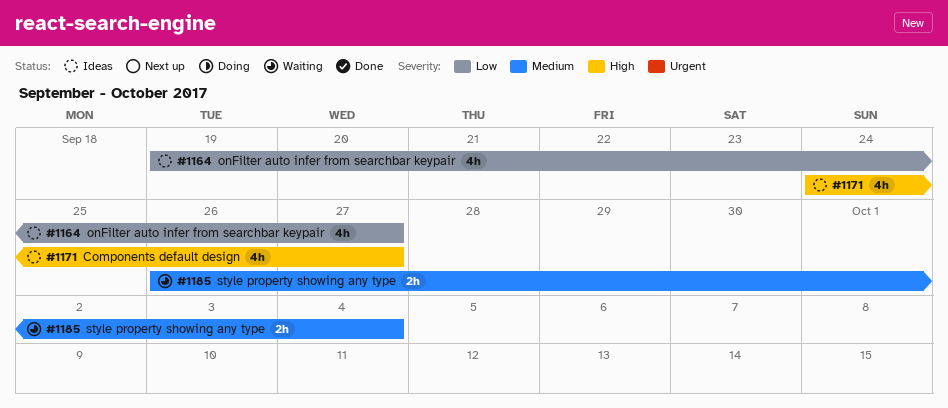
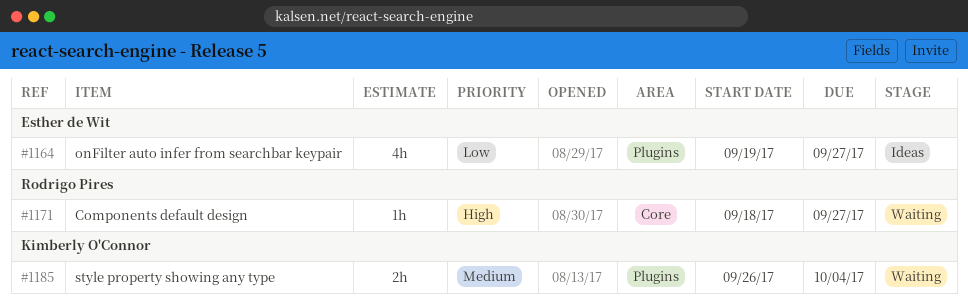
#1171, status: Ideas -> Waiting
#1171, estimate: 4h -> 1h
#1171, start: Sep 24 -> Sep 18

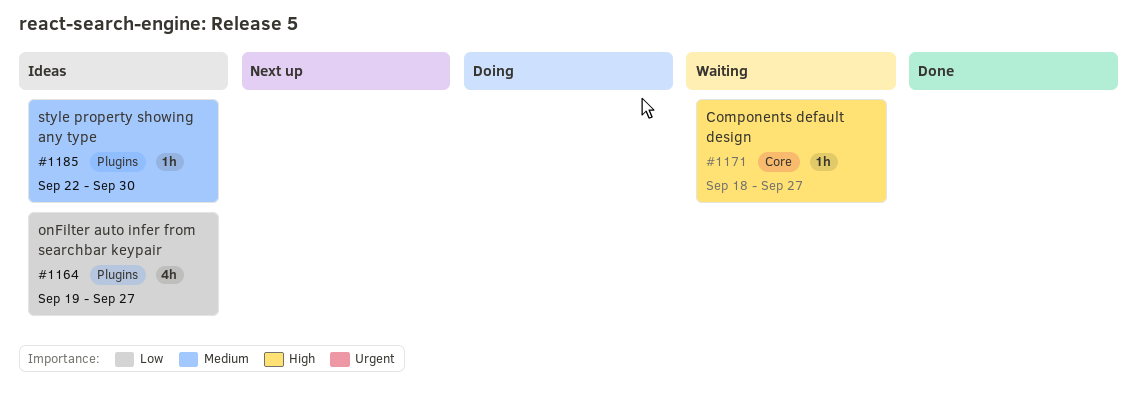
#1185, status: Waiting -> Ideas
#1185, estimate: 2h -> 1h
#1185, start: Sep 26 -> Sep 22
#1185, due: Oct 4 -> Sep 30

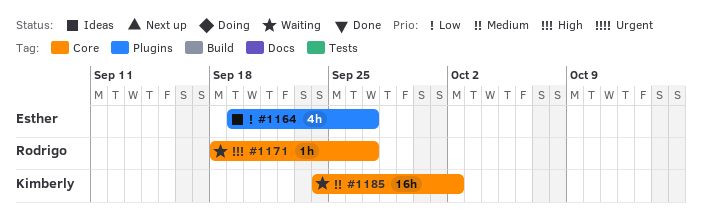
#1185, status: Ideas -> Waiting
#1185, label: Plugins -> Core
#1185, estimate: 1h -> 16h
#1185, start: Sep 22 -> Sep 24
#1185, due: Sep 30 -> Oct 2

